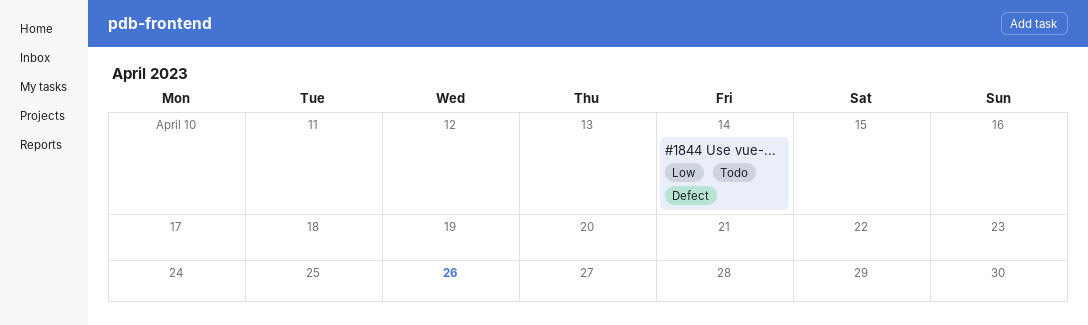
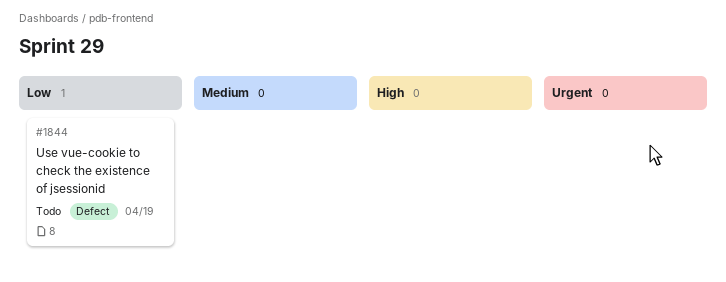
#1844, due: Apr 14 -> Apr 19

